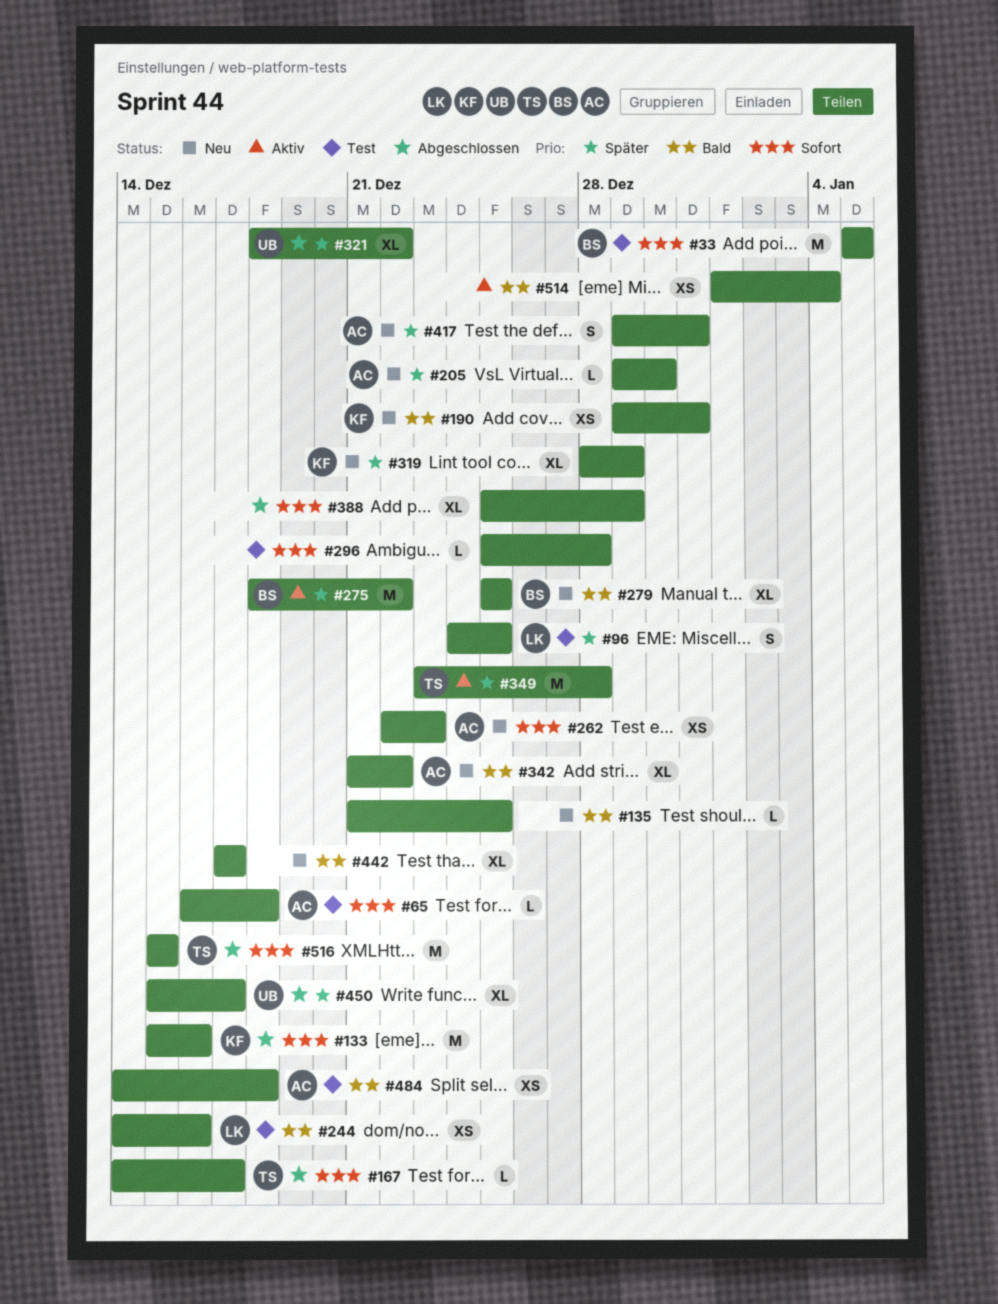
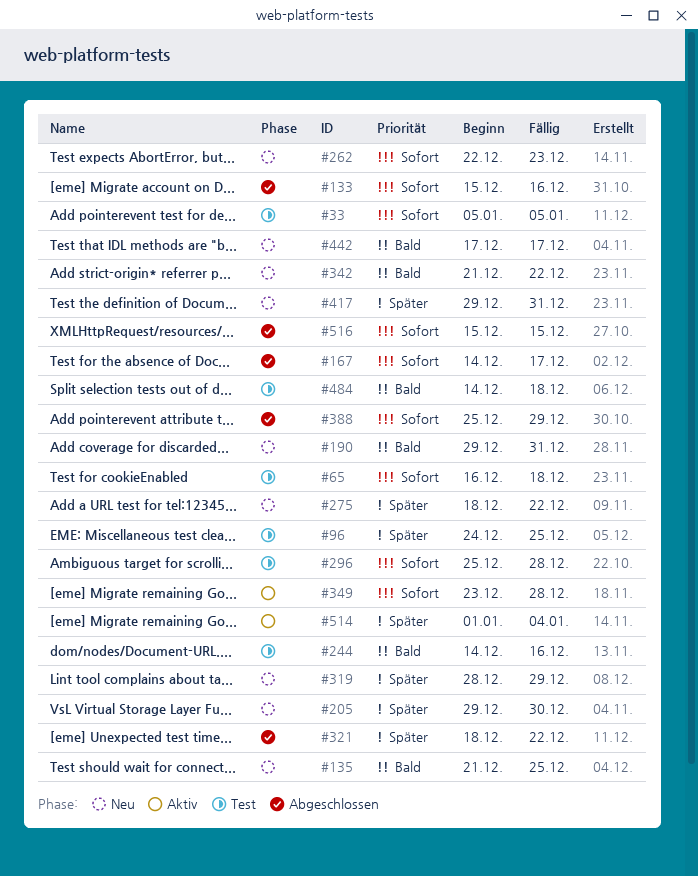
#275, status: Aktiv -> Neu
#279: present -> none
#349, priority: Später -> Sofort
#450: present -> none
#514, priority: Bald -> Später

